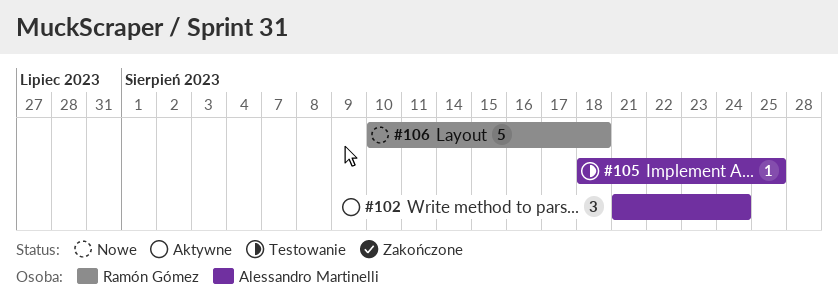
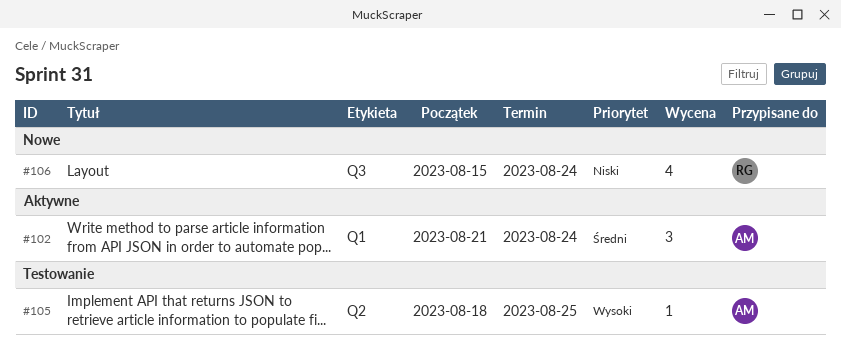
#106, estimate: 5 -> 4
#106, start: Aug 10 -> Aug 15
#106, due: Aug 18 -> Aug 24

